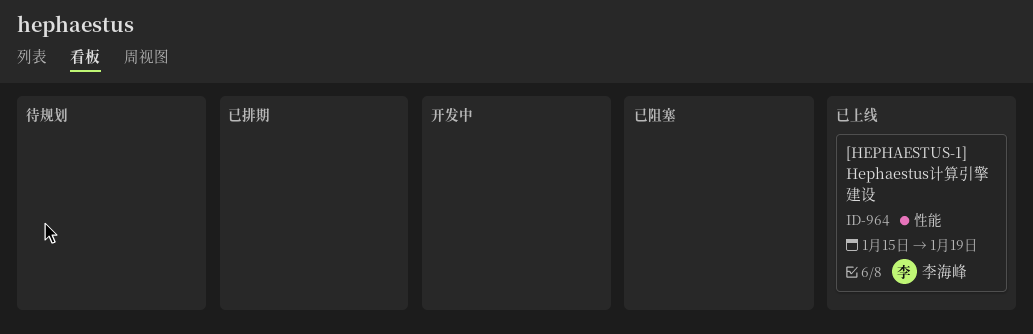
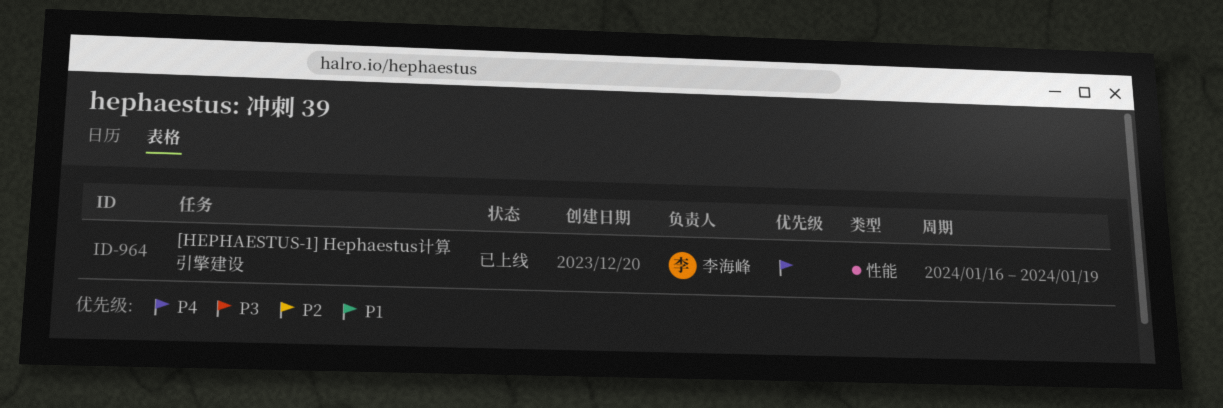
ID-964, start: Jan 15 -> Jan 16

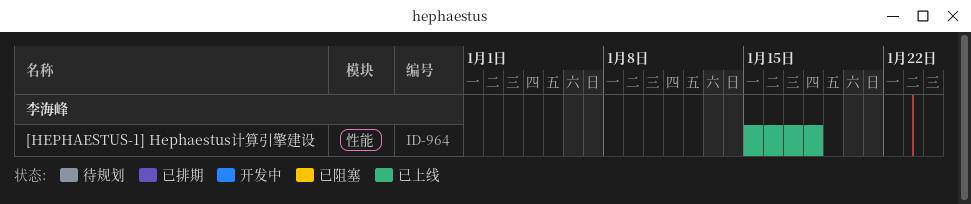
ID-964, start: Jan 16 -> Jan 15
ID-964, due: Jan 19 -> Jan 18

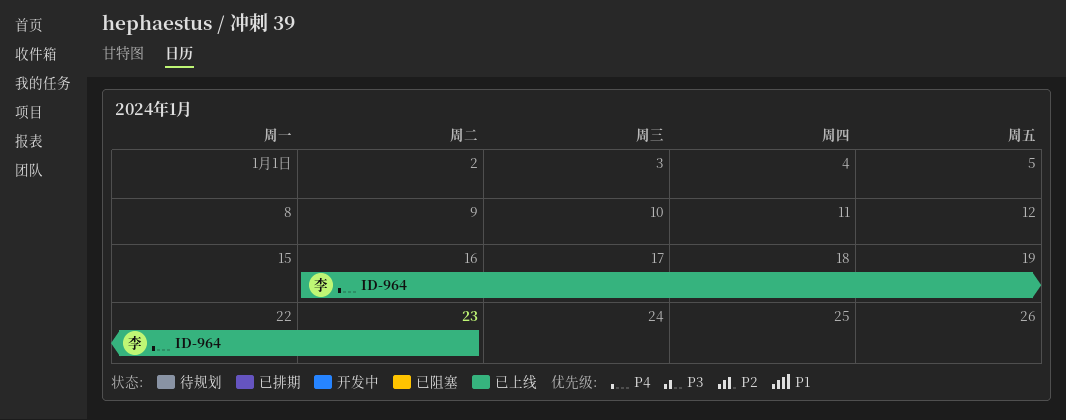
ID-964, start: Jan 15 -> Jan 16
ID-964, due: Jan 18 -> Jan 23

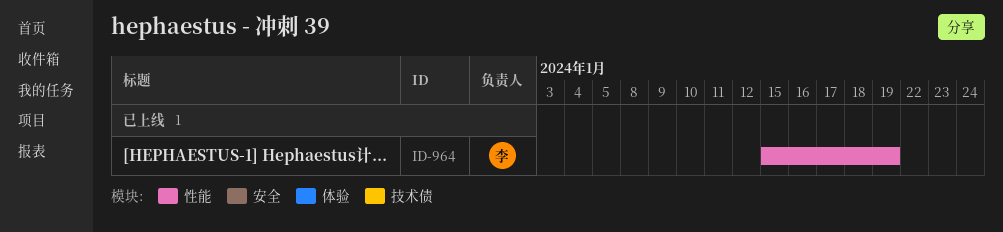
ID-964, start: Jan 16 -> Jan 15
ID-964, due: Jan 23 -> Jan 19

